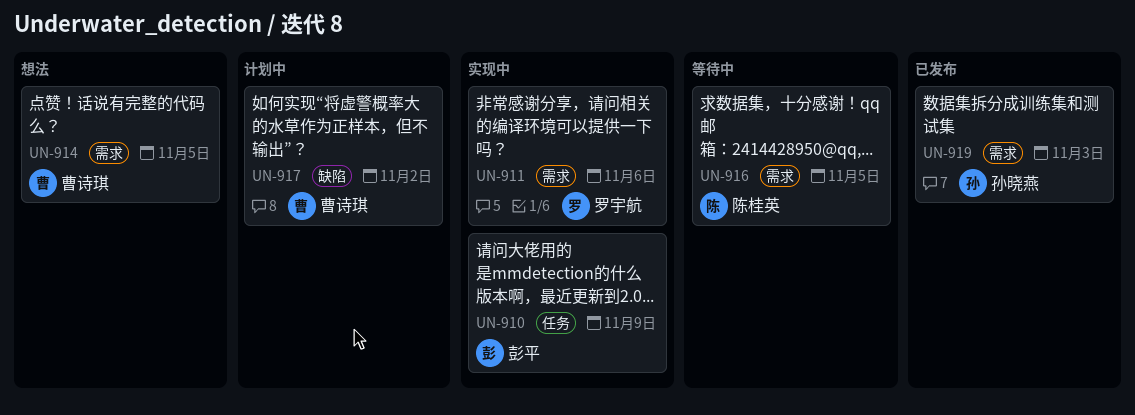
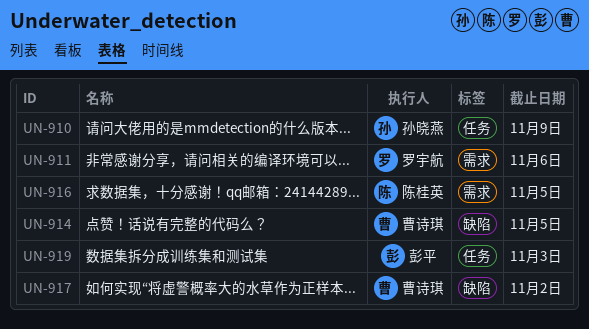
UN-910, owner: 彭平 -> 孙晓燕
UN-914, label: 需求 -> 缺陷
UN-919, owner: 孙晓燕 -> 彭平
UN-919, label: 需求 -> 任务

